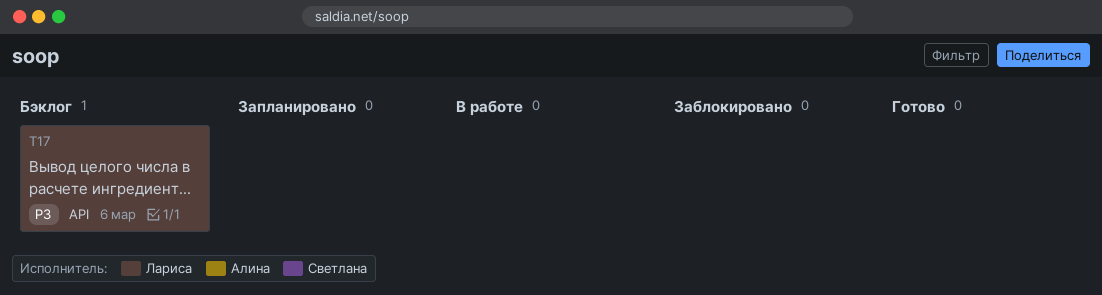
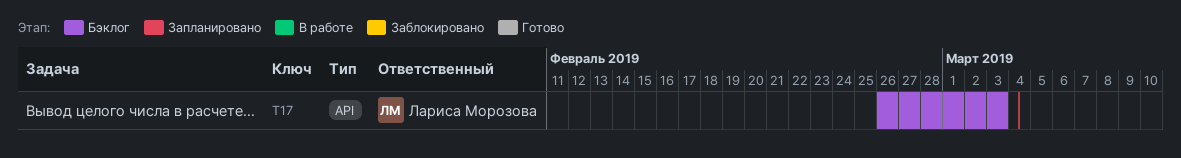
T17, due: Mar 6 -> Mar 3

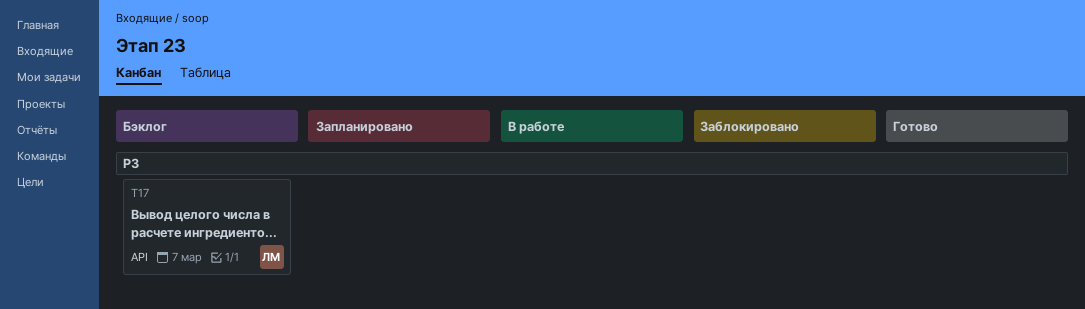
T17, due: Mar 3 -> Mar 7

